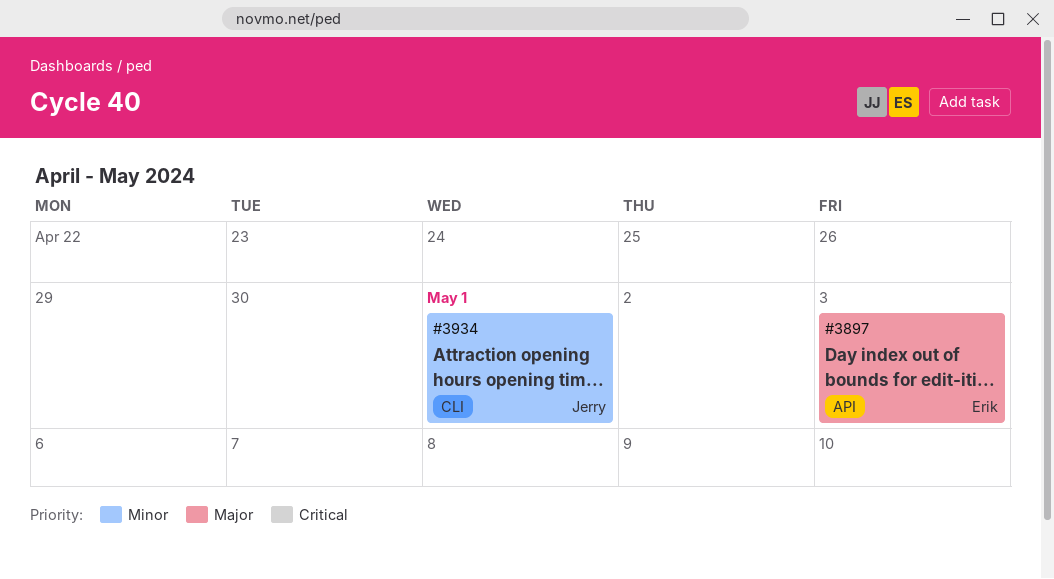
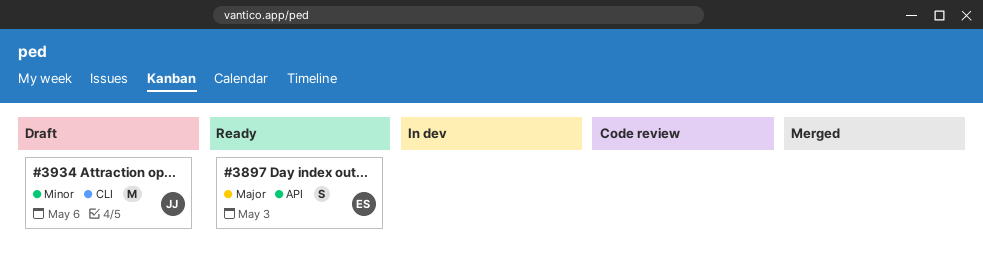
#3934, due: May 1 -> May 6

